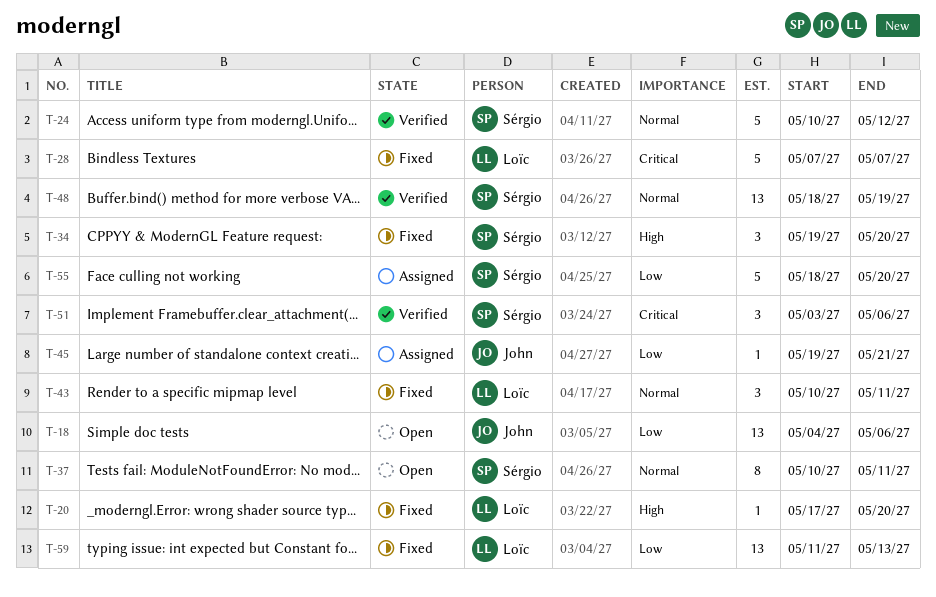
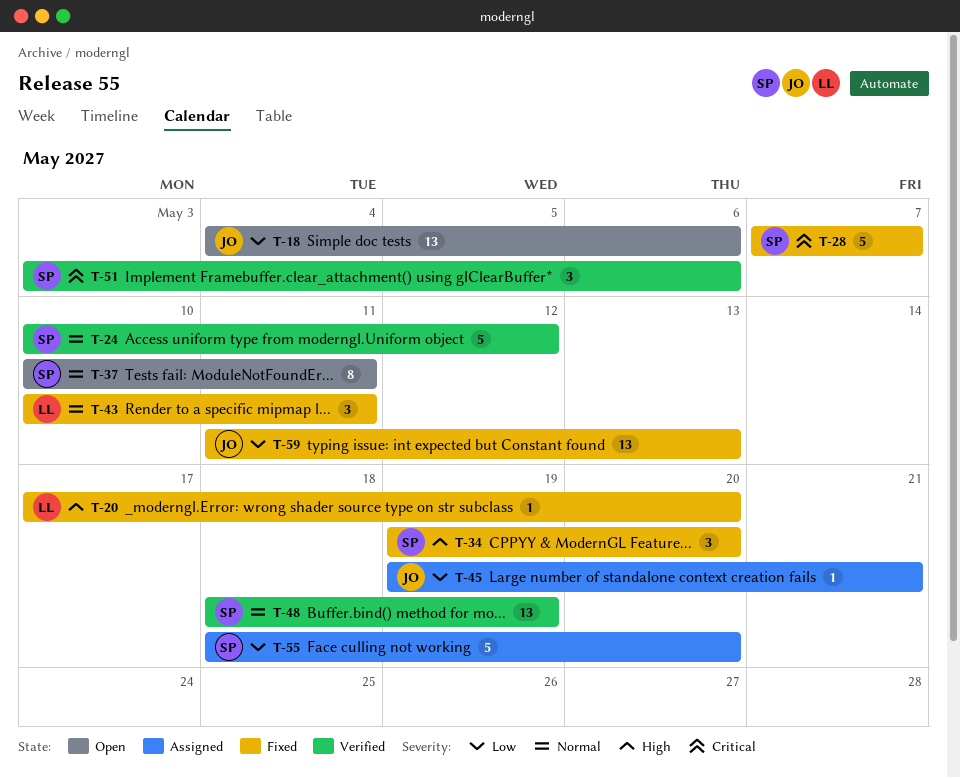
T-28, owner: Loïc -> Sérgio
T-59, owner: Loïc -> John

